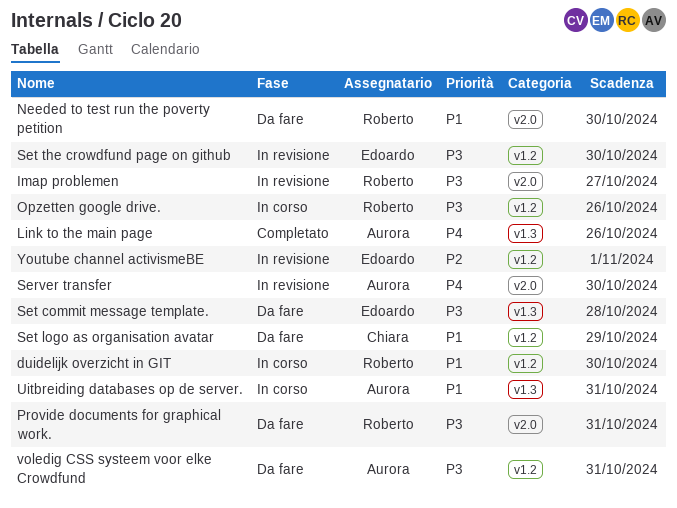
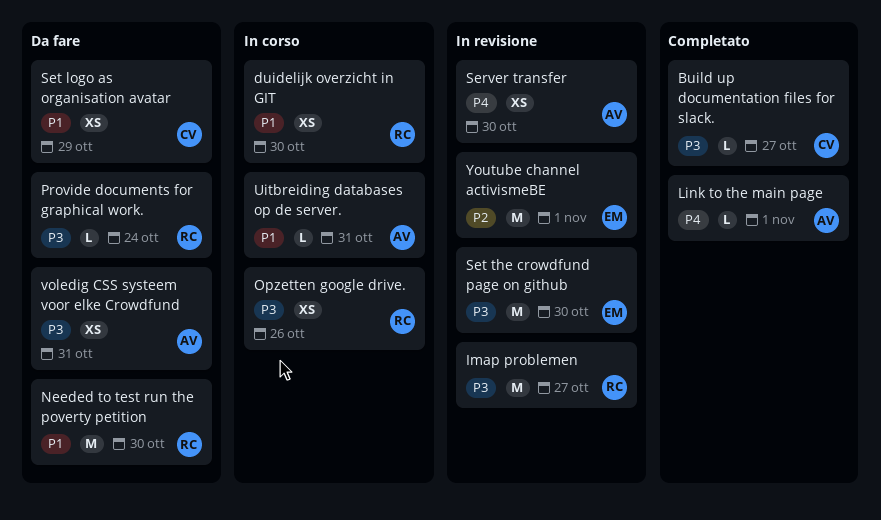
Build up documentation files for slack.: none -> present
Link to the main page, due: Oct 26 -> Nov 1
Provide documents for graphical work., due: Oct 31 -> Oct 24
Set commit message template.: present -> none

